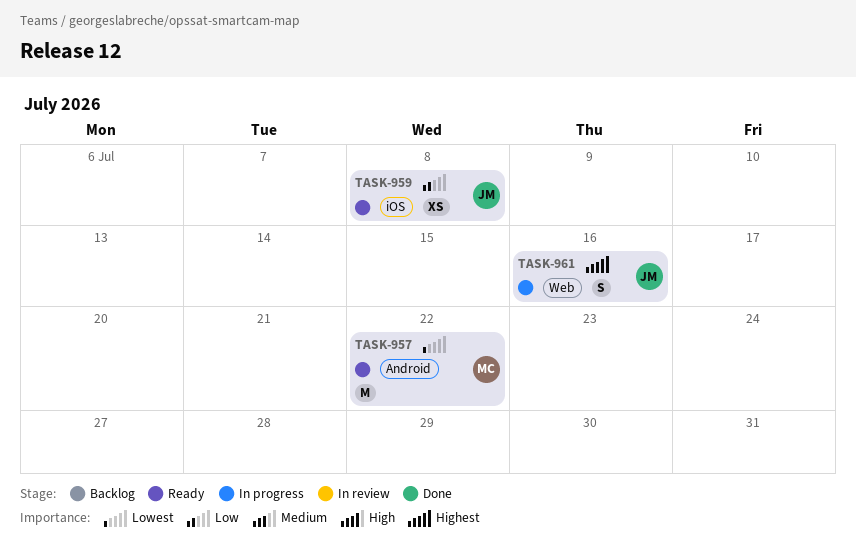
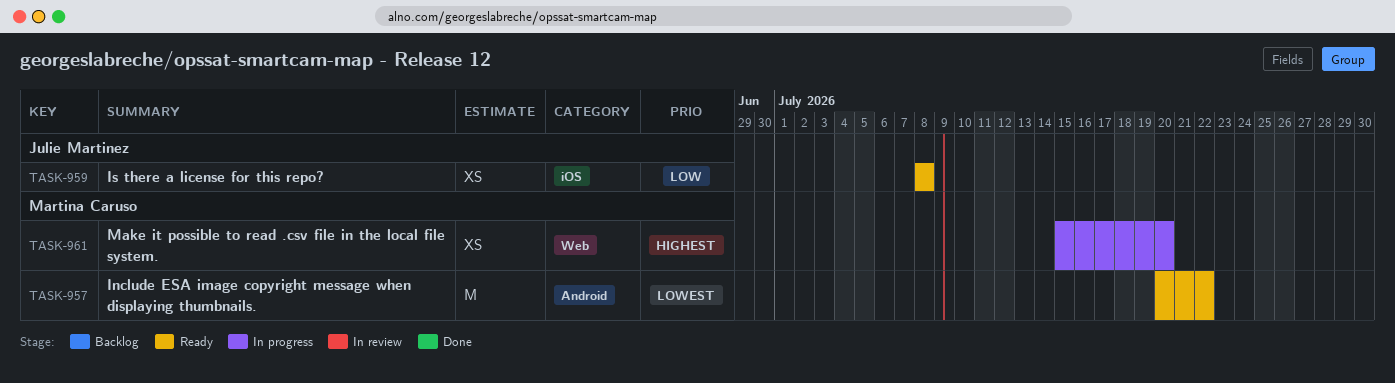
TASK-961, owner: Julie Martinez -> Martina Caruso
TASK-961, estimate: S -> XS
TASK-961, due: Jul 16 -> Jul 20

